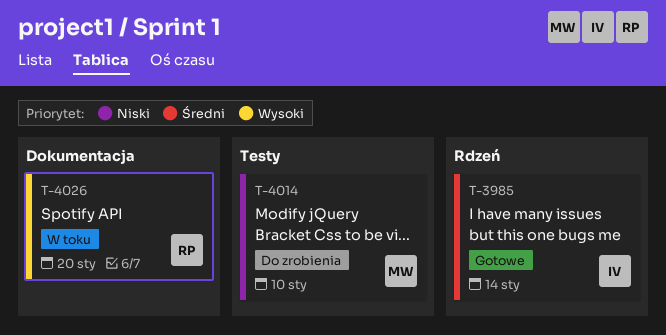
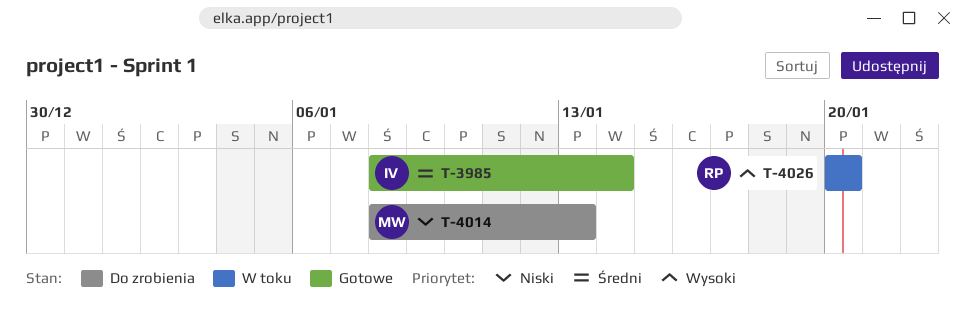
T-4014, due: Jan 10 -> Jan 13

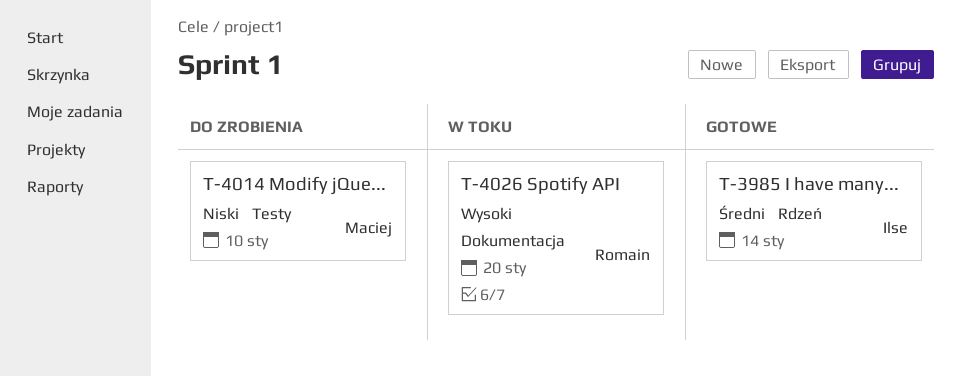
T-4014, due: Jan 13 -> Jan 10

